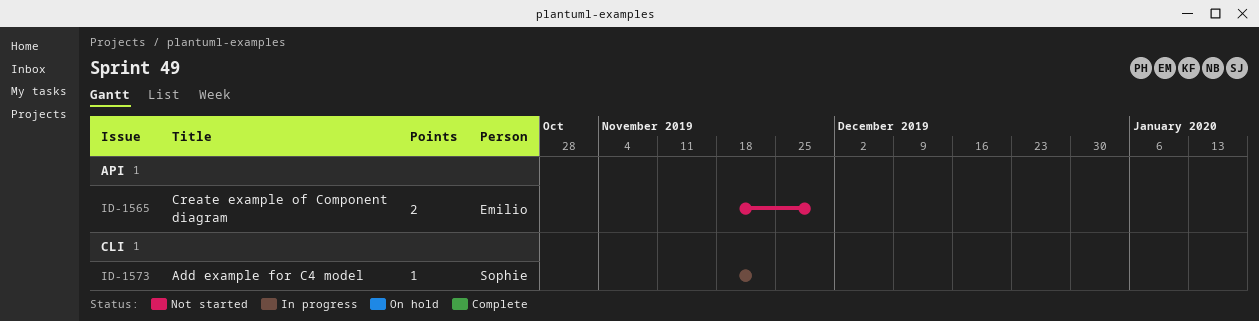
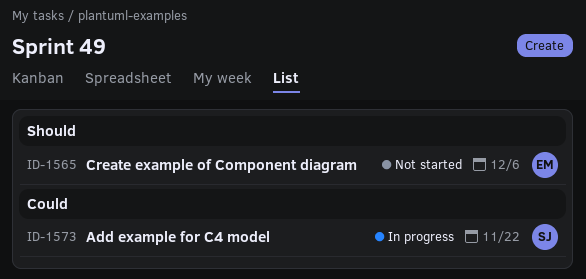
ID-1565, due: Nov 29 -> Dec 6

